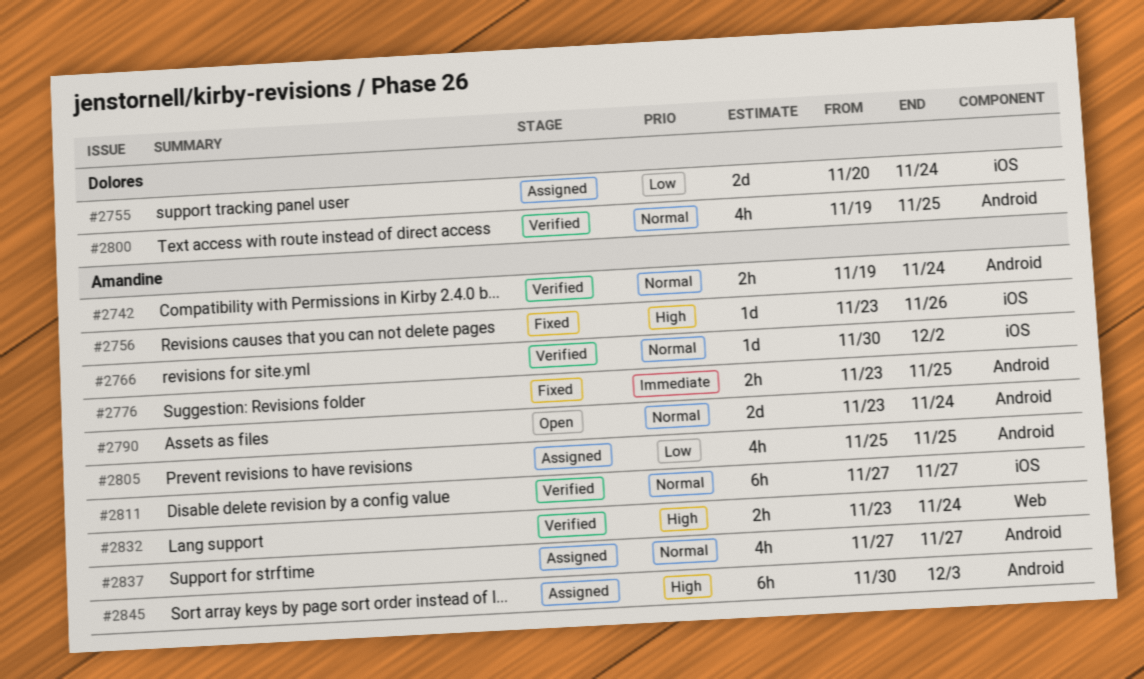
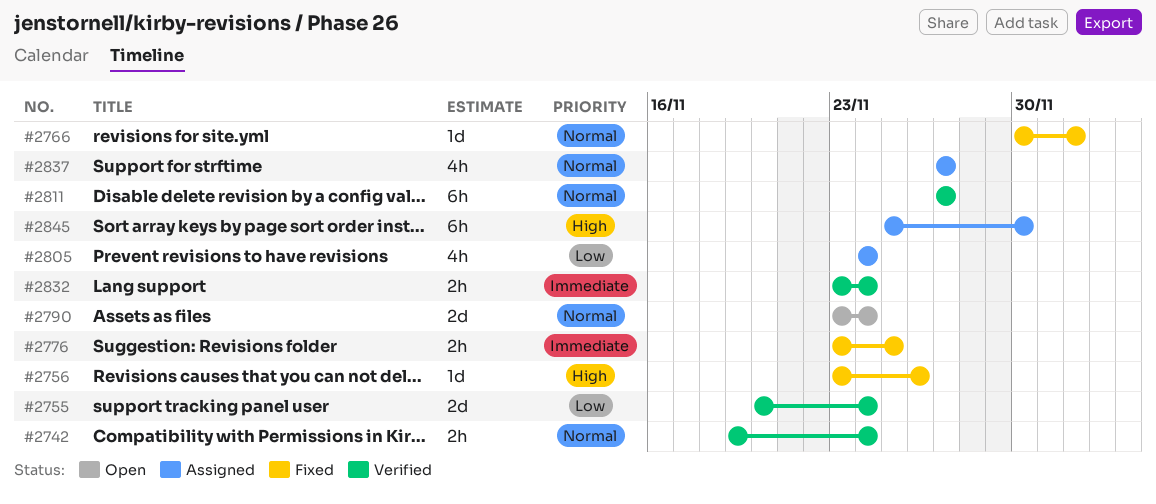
#2755, status: Assigned -> Verified
#2766, status: Verified -> Fixed
#2800: present -> none
#2805, start: Nov 25 -> Nov 24
#2805, due: Nov 25 -> Nov 24
#2832, priority: High -> Immediate
#2845, start: Nov 30 -> Nov 25
#2845, due: Dec 3 -> Nov 30

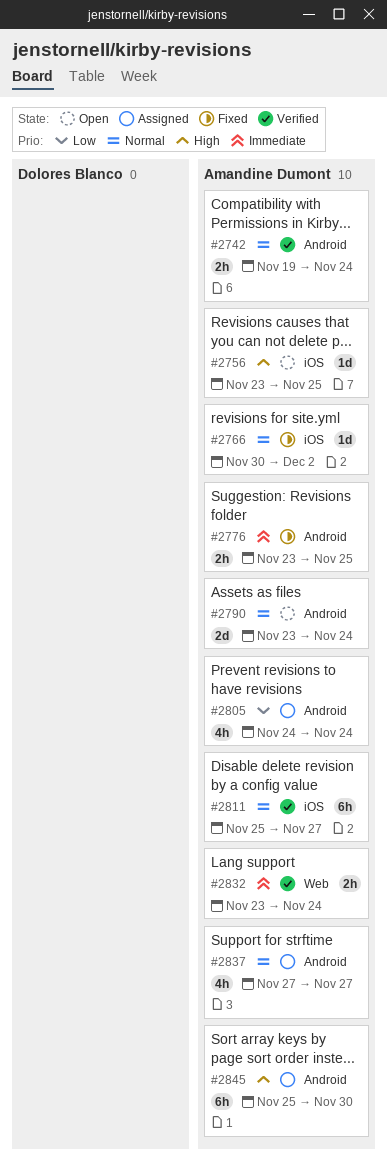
#2755: present -> none
#2756, status: Fixed -> Open
#2756, due: Nov 26 -> Nov 25
#2811, start: Nov 27 -> Nov 25

